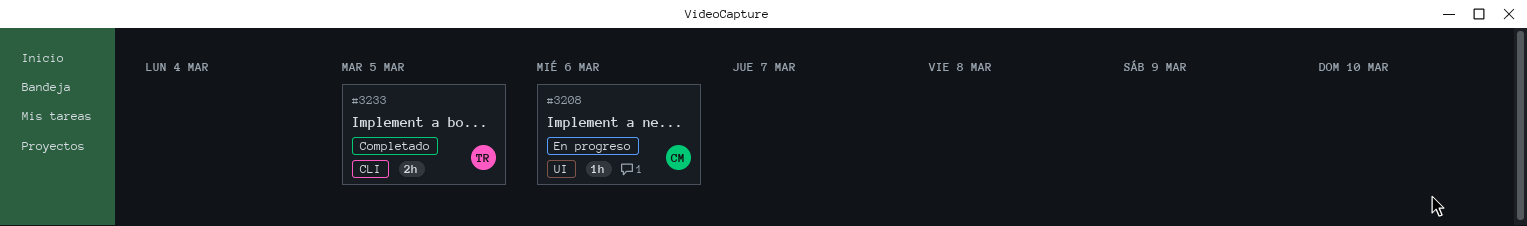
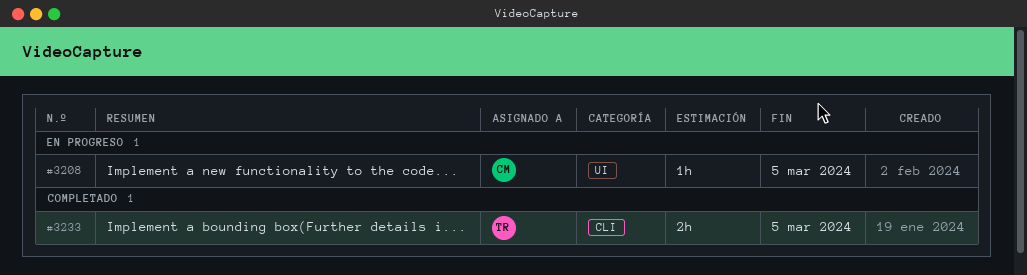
#3208, due: Mar 6 -> Mar 5

